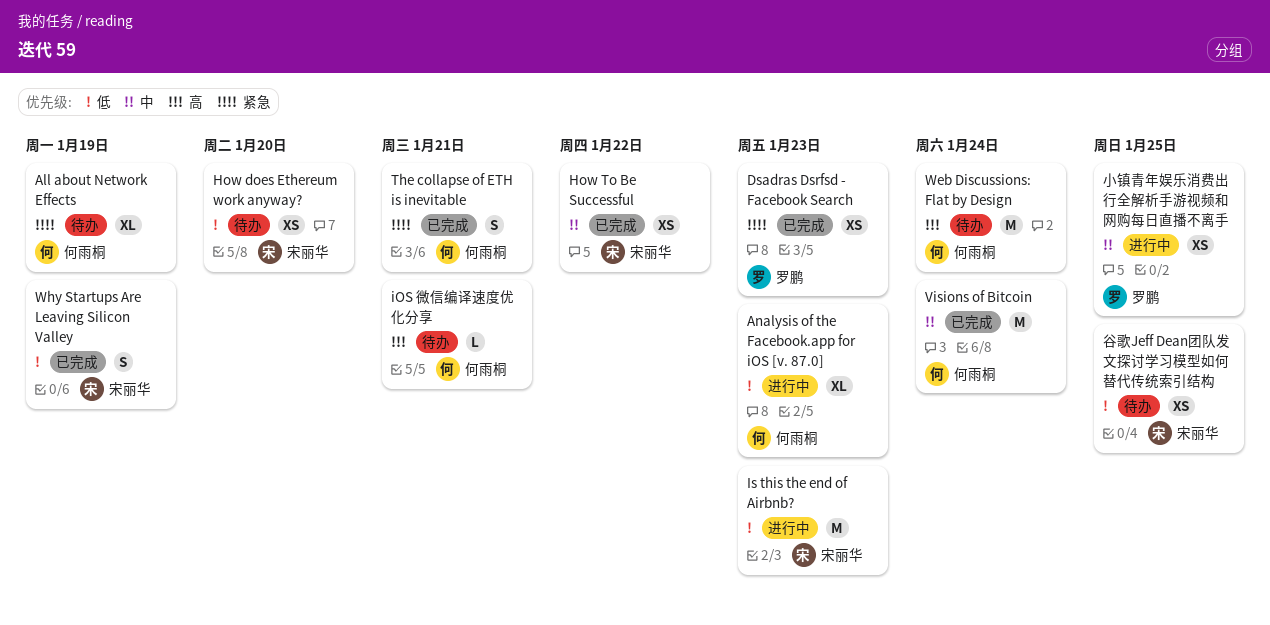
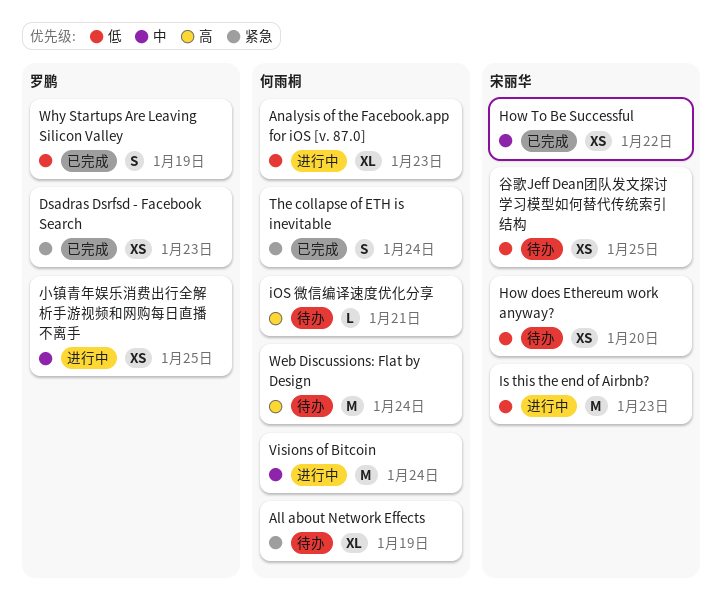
The collapse of ETH is inevitable, due: Jan 21 -> Jan 24
Visions of Bitcoin, status: 已完成 -> 进行中
Why Startups Are Leaving Silicon Valley, owner: 宋丽华 -> 罗鹏

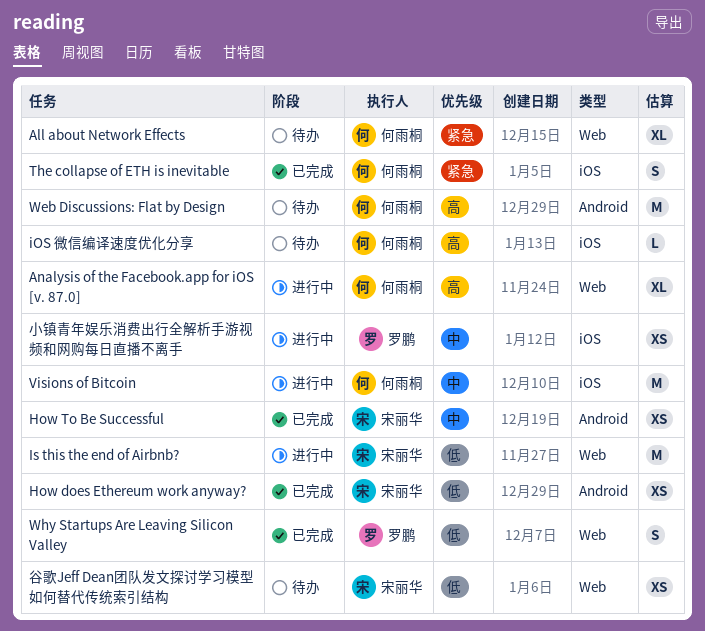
Analysis of the Facebook.app for iOS [v. 87.0], priority: 低 -> 高
Dsadras Dsrfsd - Facebook Search: present -> none
How does Ethereum work anyway?, status: 待办 -> 已完成

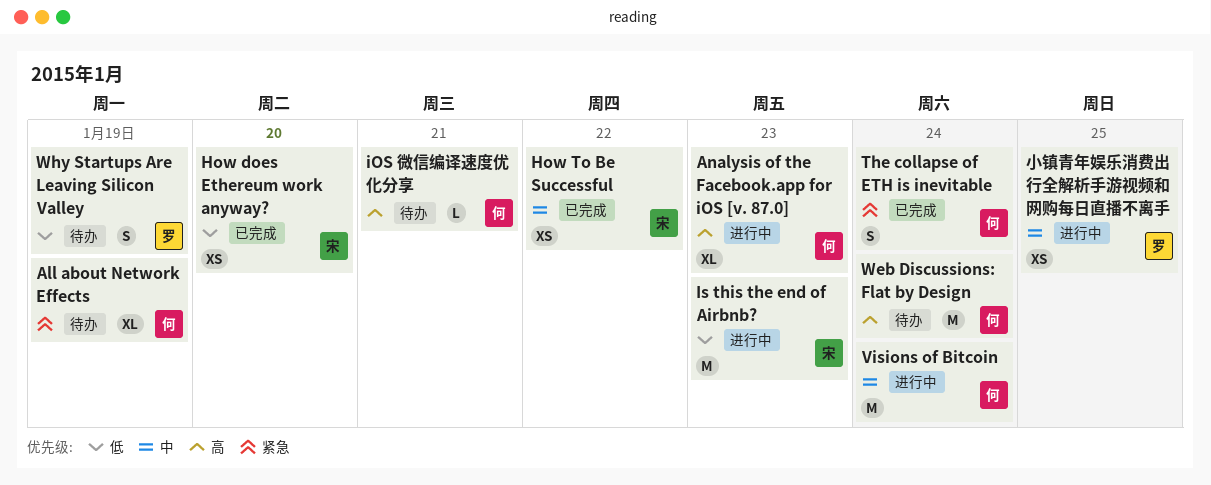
Why Startups Are Leaving Silicon Valley, status: 已完成 -> 待办
谷歌Jeff Dean团队发文探讨学习模型如何替代传统索引结构: present -> none

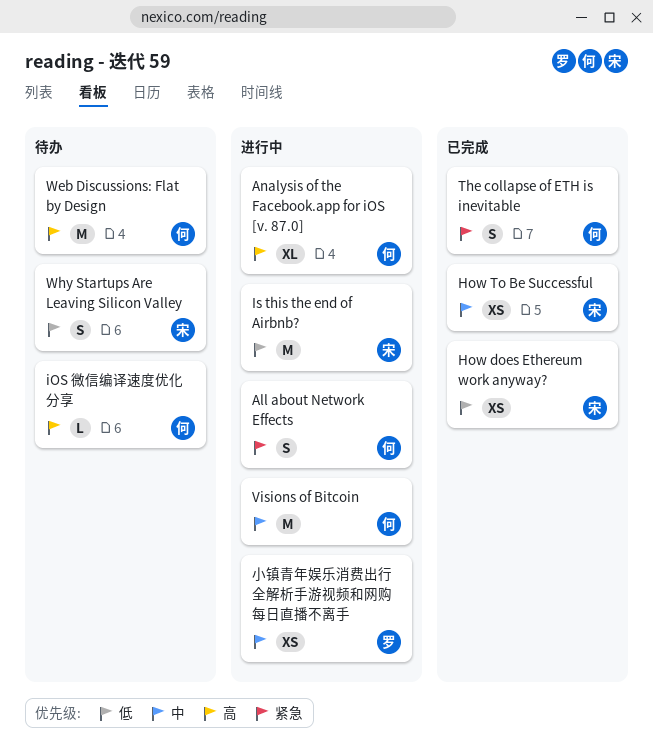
All about Network Effects, status: 待办 -> 进行中
All about Network Effects, estimate: XL -> S
Why Startups Are Leaving Silicon Valley, owner: 罗 -> 宋

